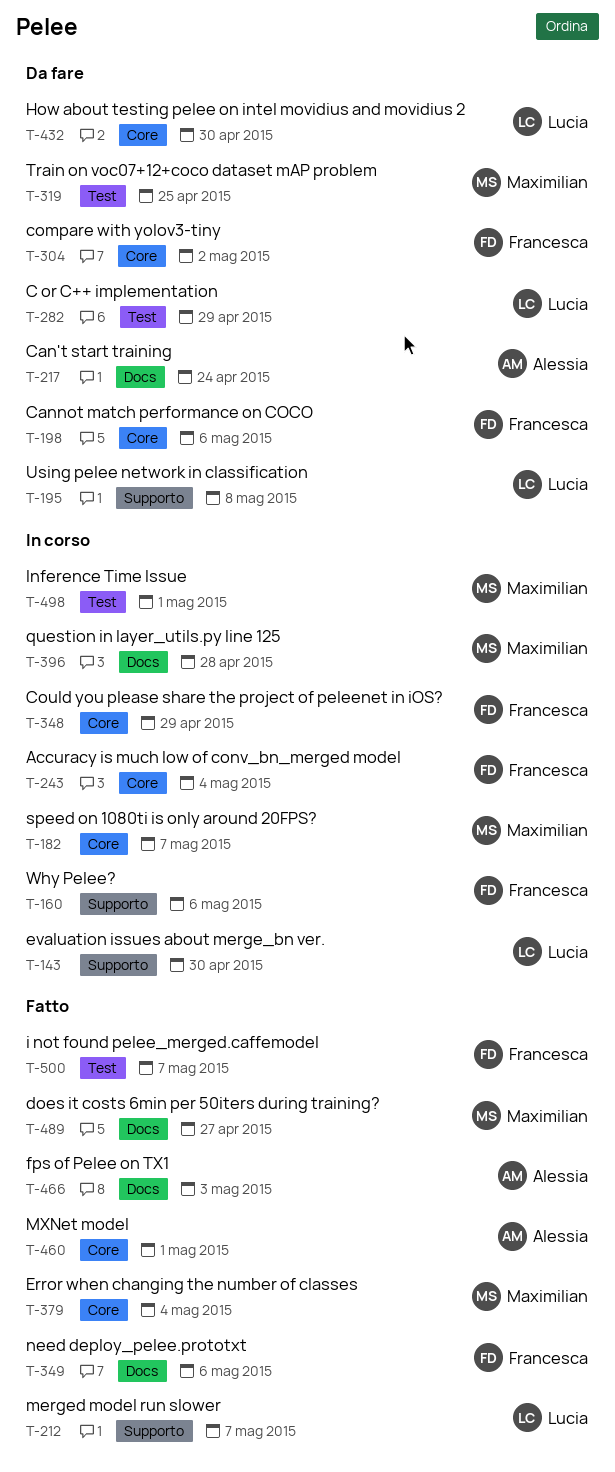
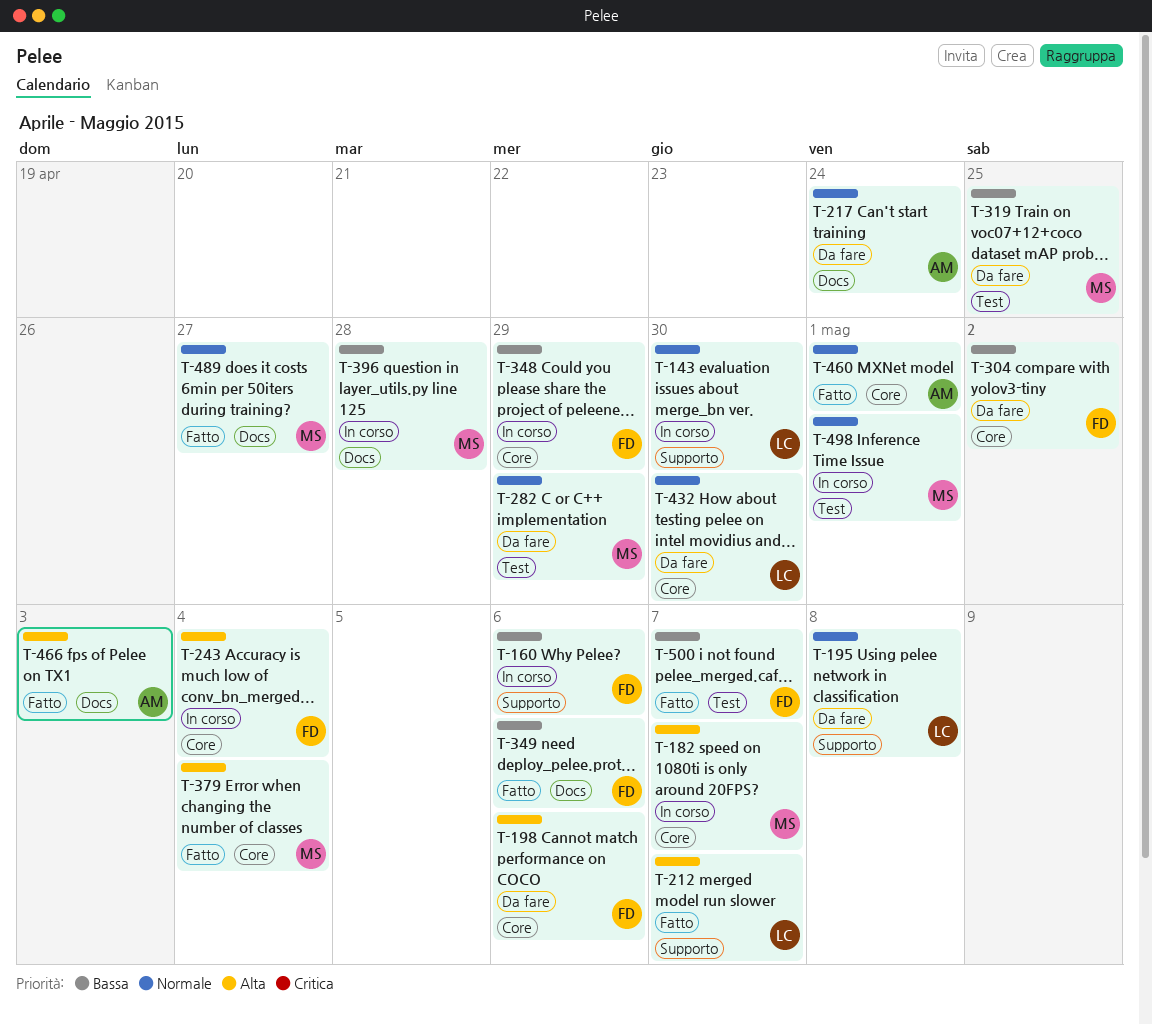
T-282, owner: Lucia -> Maximilian

